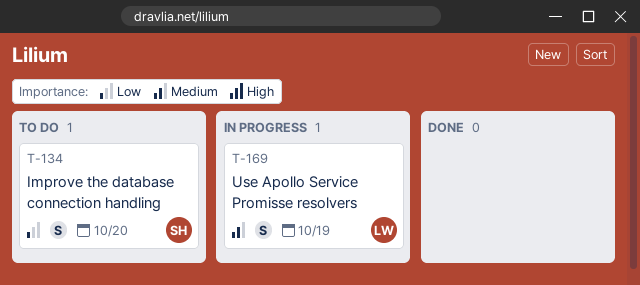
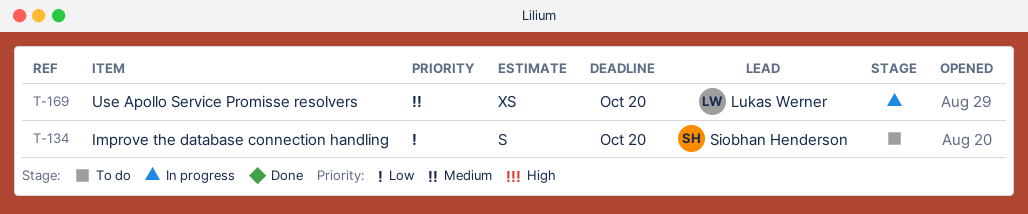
T-169, estimate: S -> XS
T-169, due: Oct 19 -> Oct 20

